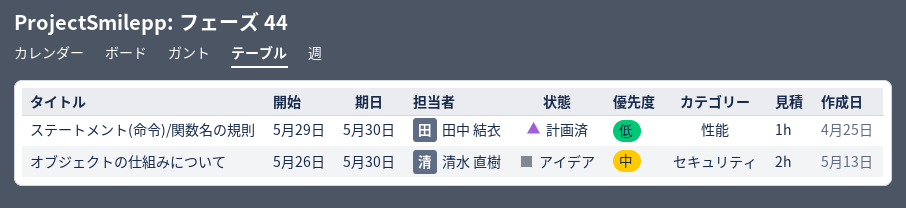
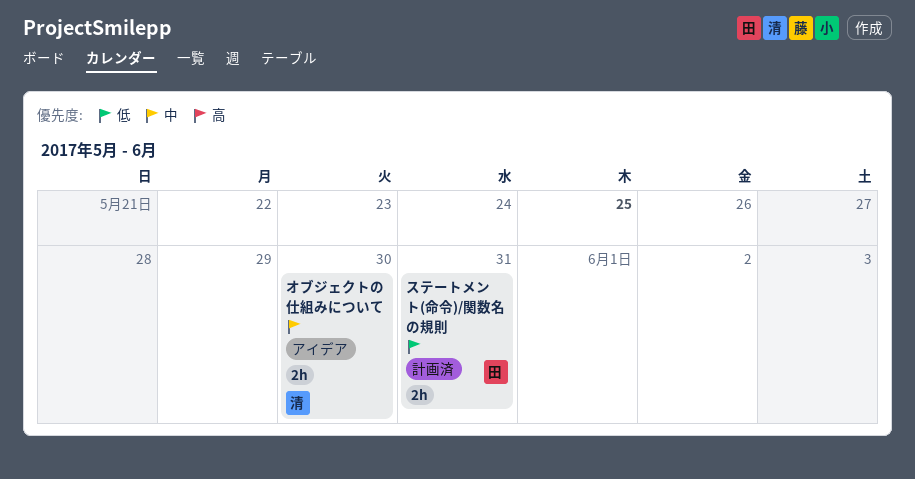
ステートメント(命令)/関数名の規則, estimate: 1h -> 2h
ステートメント(命令)/関数名の規則, due: May 30 -> May 31

